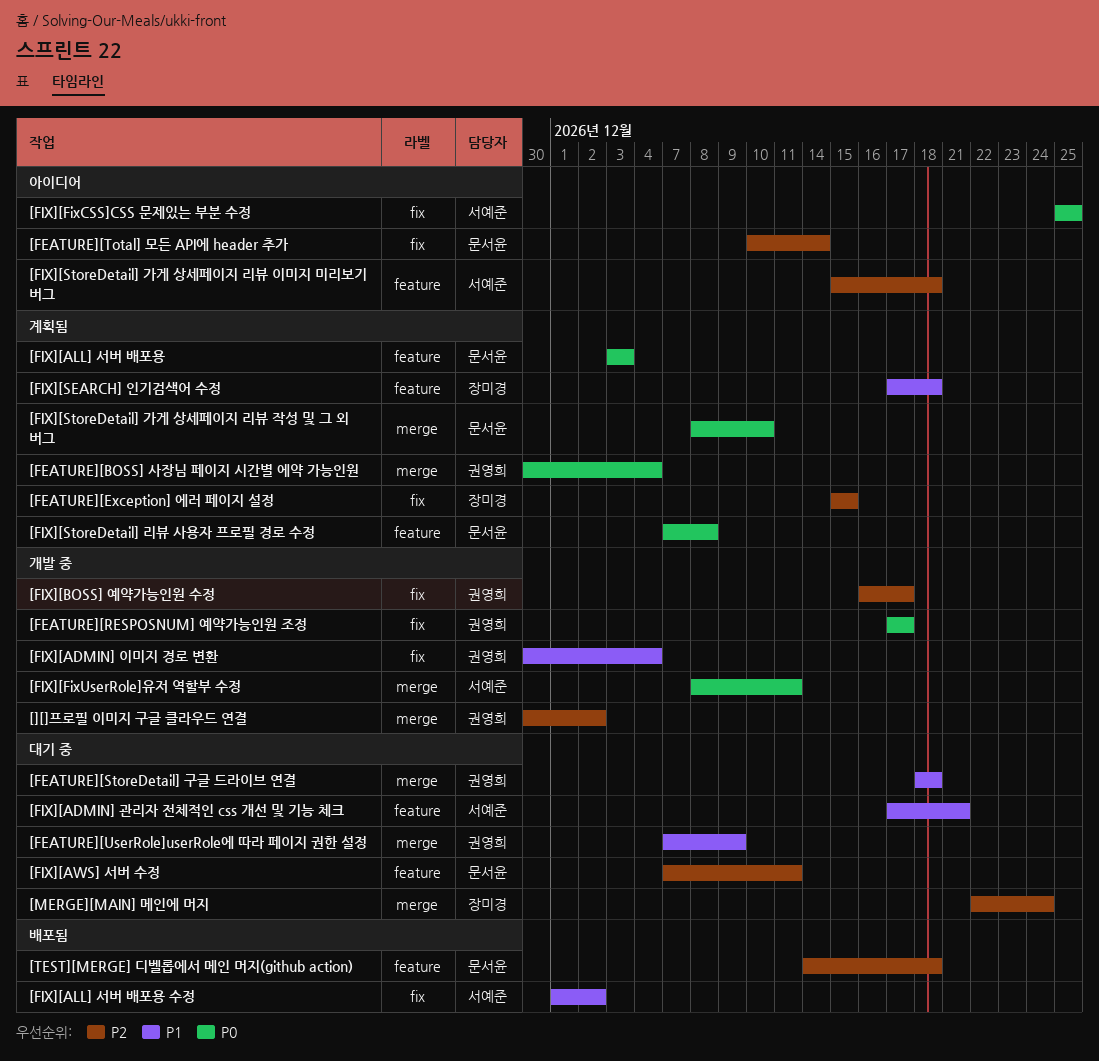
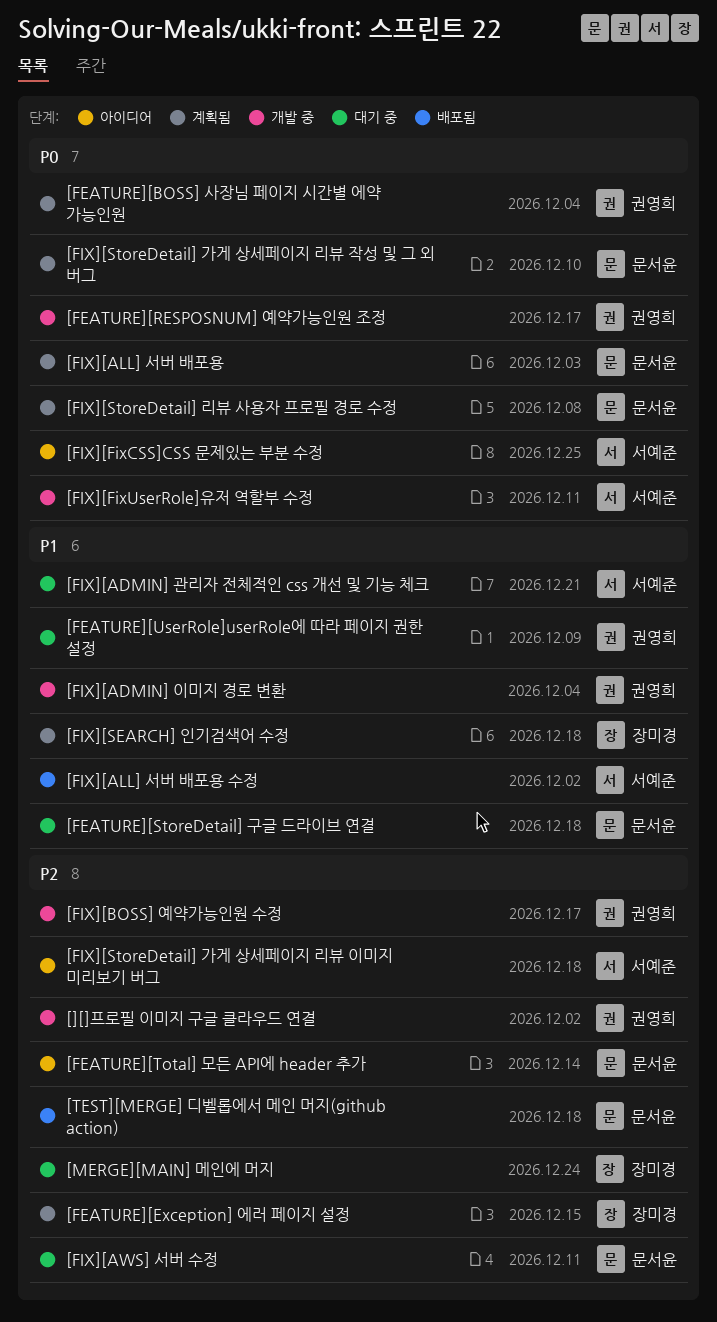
[FEATURE][StoreDetail] 구글 드라이브 연결, owner: 권영희 -> 문서윤

